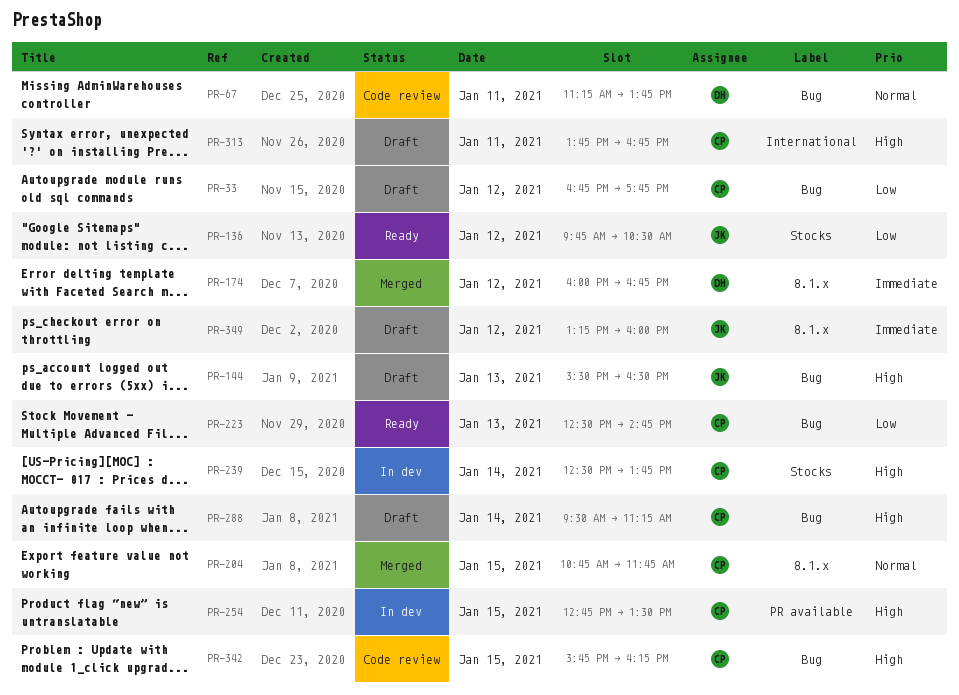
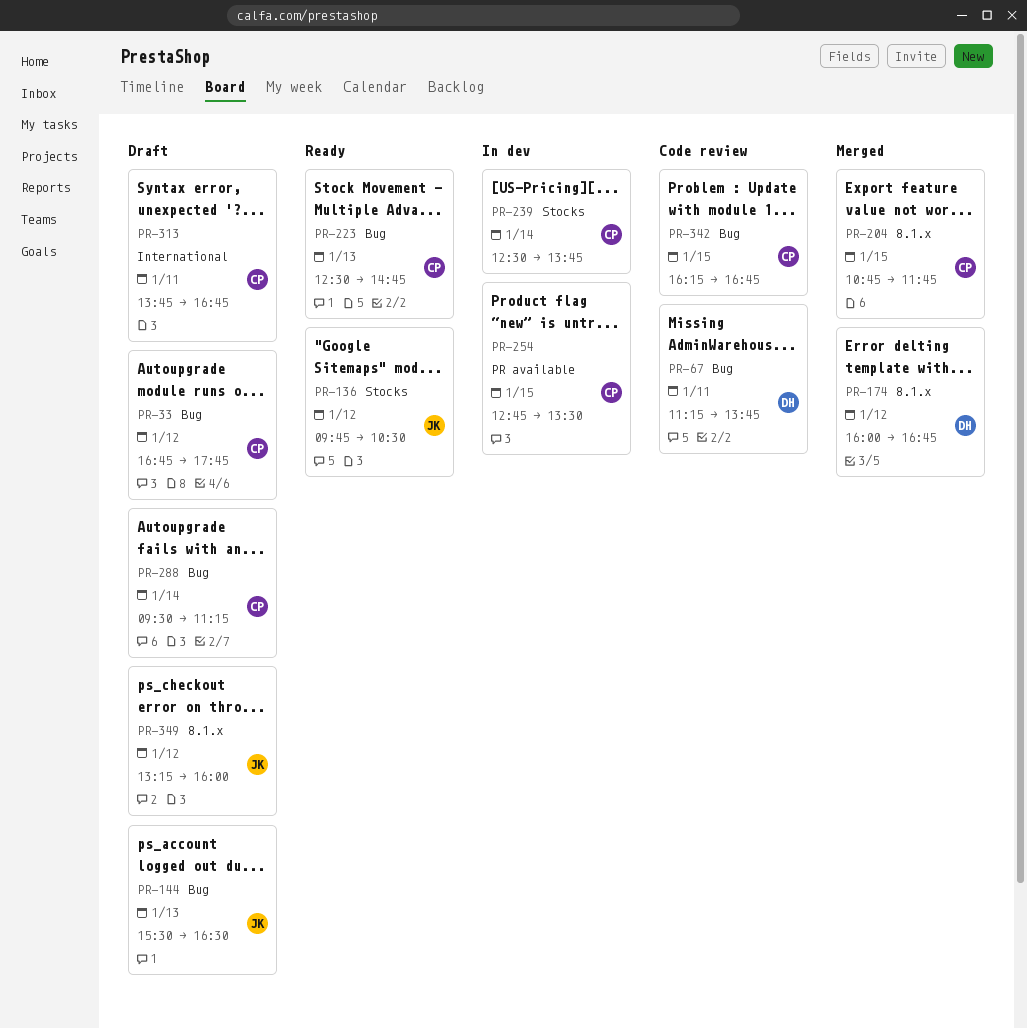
PR-342, begins: 15:45 -> 16:15
PR-342, ends: 16:15 -> 16:45

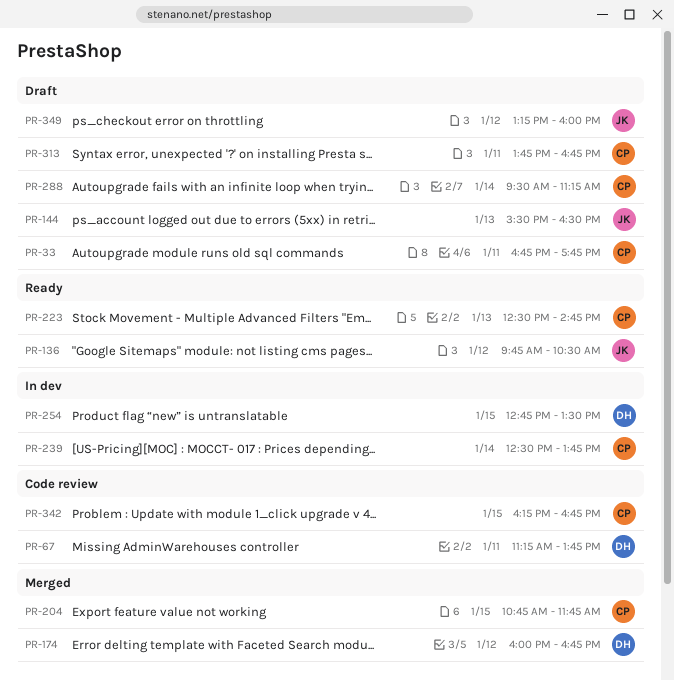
PR-33, day: Jan 12 -> Jan 11
PR-254, owner: CP -> DH

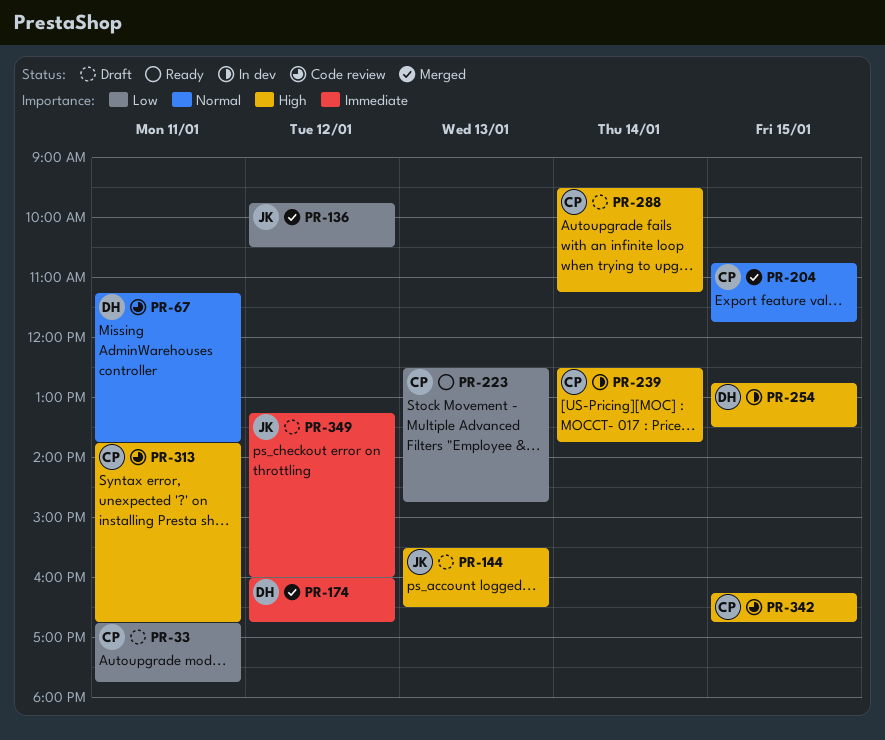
PR-136, status: Ready -> Merged
PR-313, status: Draft -> Code review

